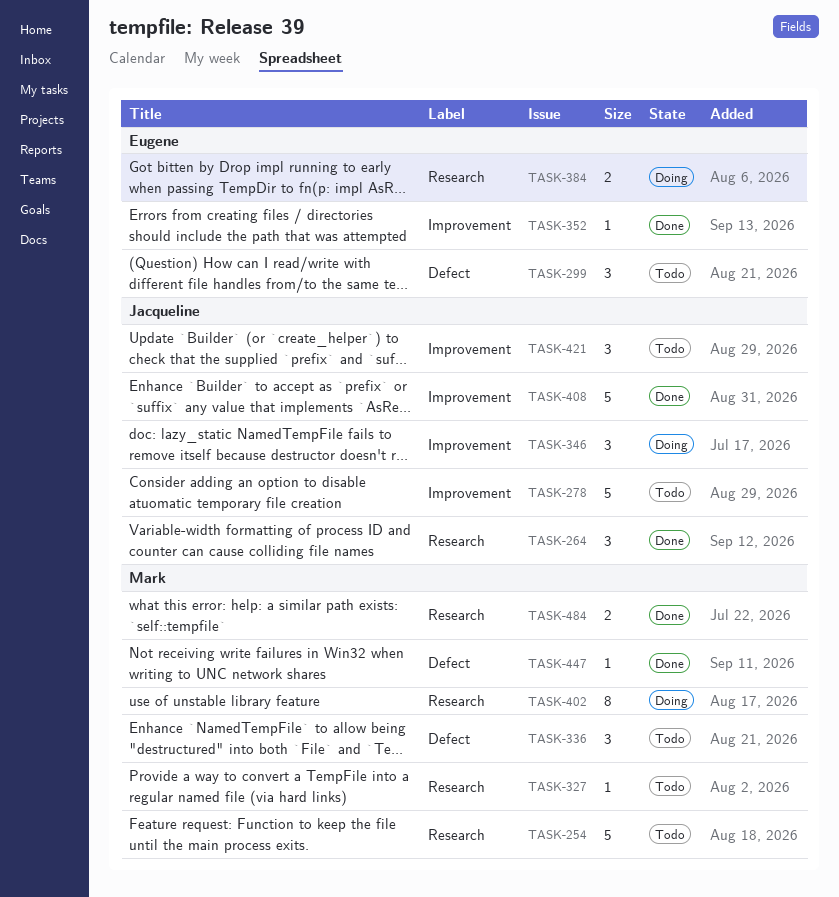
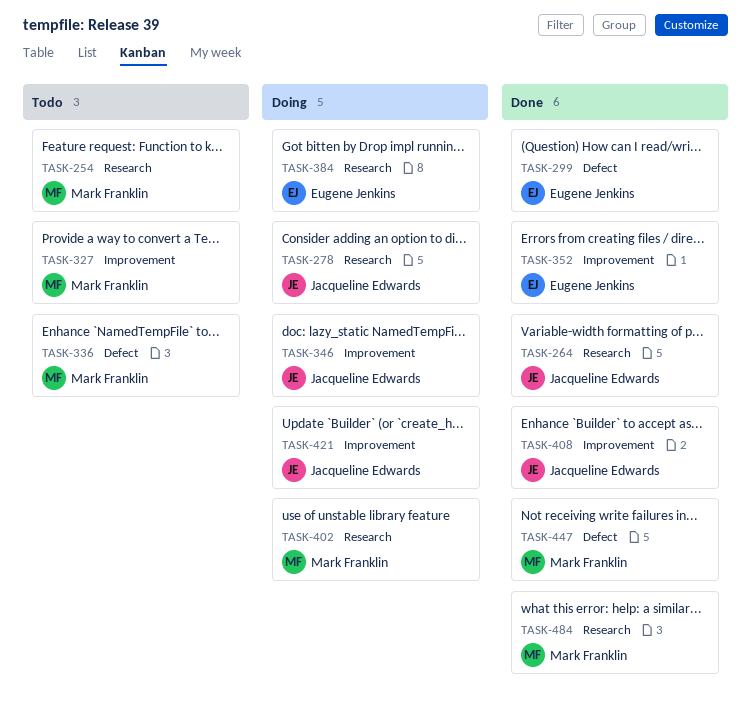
TASK-278, status: Todo -> Doing
TASK-278, label: Improvement -> Research
TASK-299, status: Todo -> Done
TASK-327, label: Research -> Improvement
TASK-421, status: Todo -> Doing

